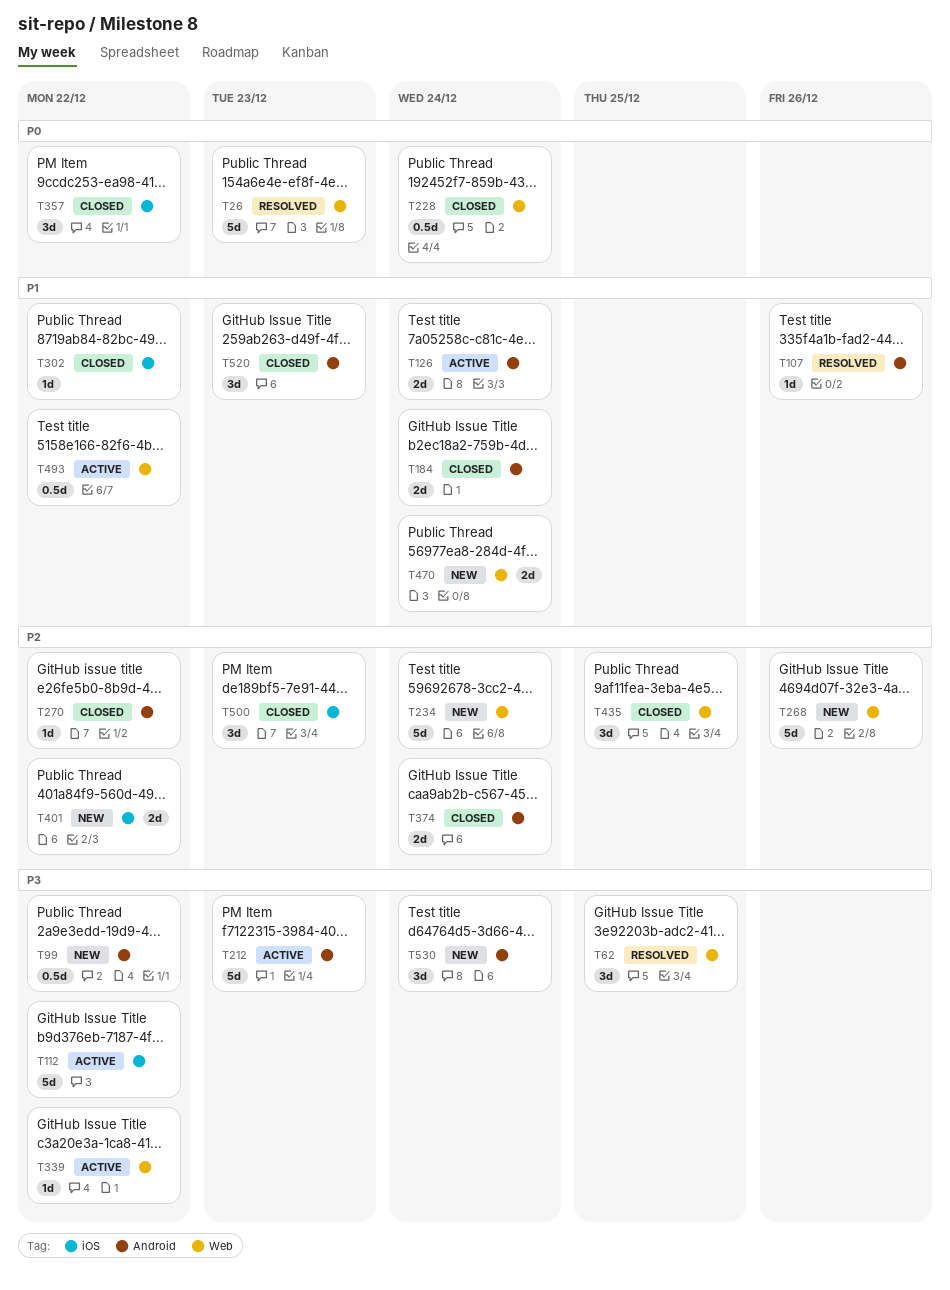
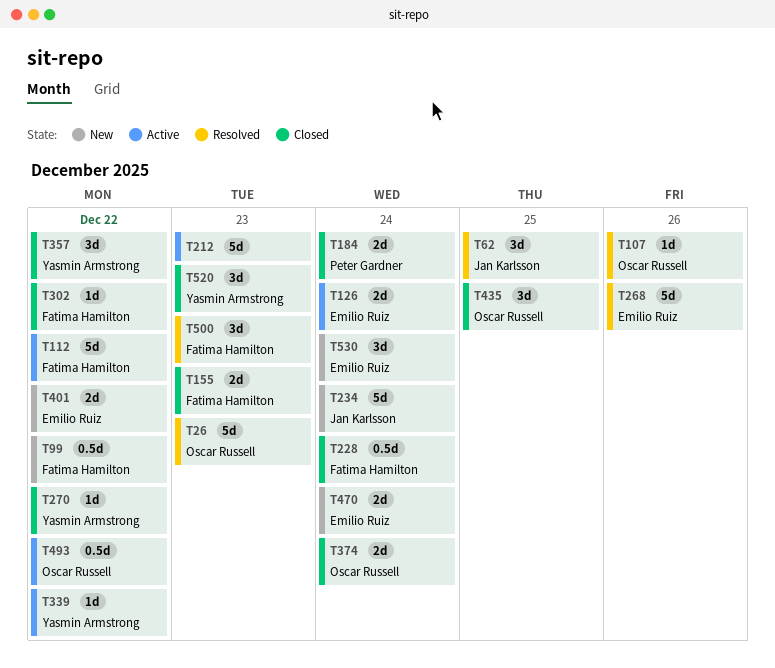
T155: none -> present
T268, status: New -> Resolved
T500, status: Closed -> Resolved

